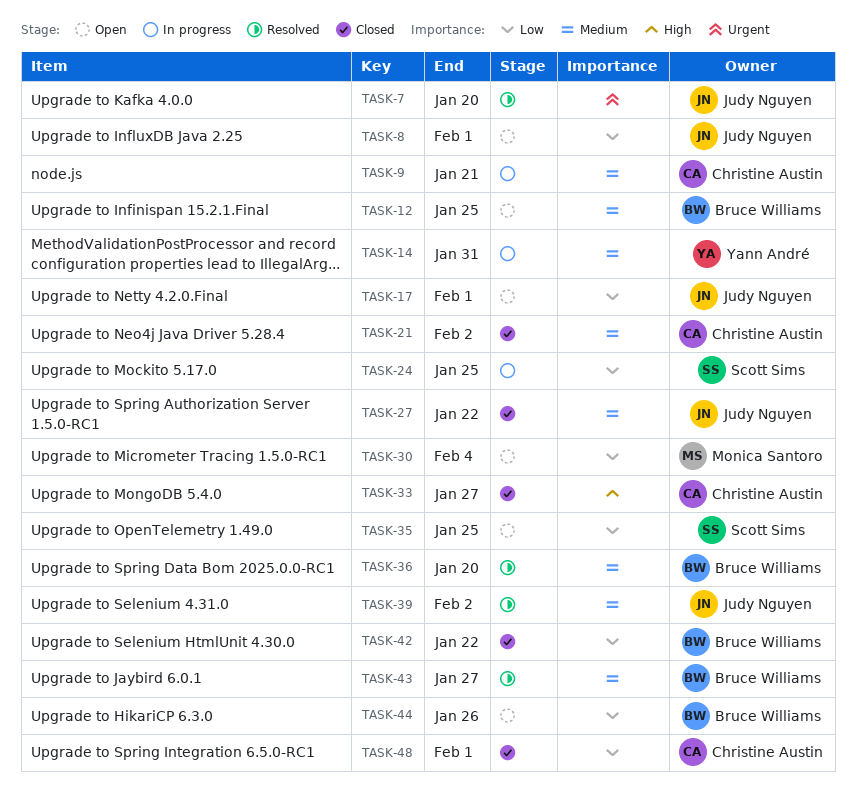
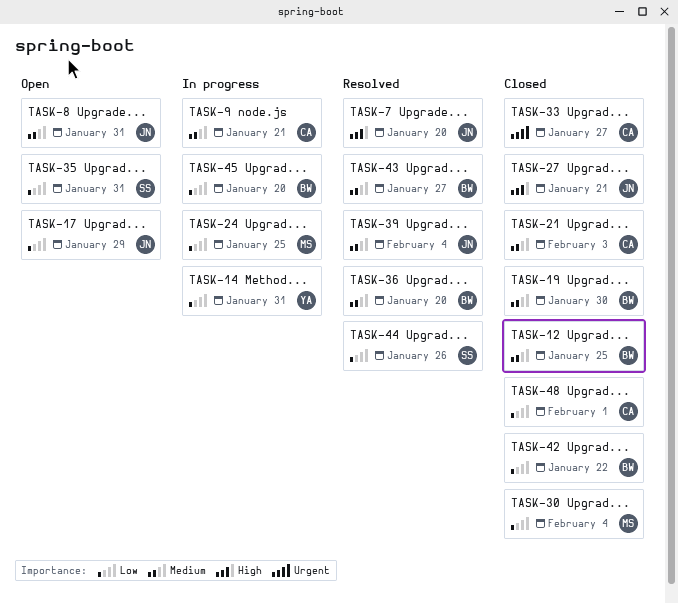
TASK-7, priority: Urgent -> High
TASK-8, priority: Low -> Medium
TASK-8, due: Feb 1 -> Jan 31
TASK-12, status: Open -> Closed
TASK-14, priority: Medium -> Low
TASK-17, due: Feb 1 -> Jan 29
TASK-19: none -> present
TASK-21, due: Feb 2 -> Feb 3
TASK-24, owner: Scott Sims -> Monica Santoro
TASK-27, priority: Medium -> High
TASK-27, due: Jan 22 -> Jan 21
TASK-30, status: Open -> Closed
TASK-33, priority: High -> Urgent
TASK-35, due: Jan 25 -> Jan 31
TASK-39, due: Feb 2 -> Feb 4
TASK-44, status: Open -> Resolved
TASK-44, owner: Bruce Williams -> Scott Sims
TASK-45: none -> present

